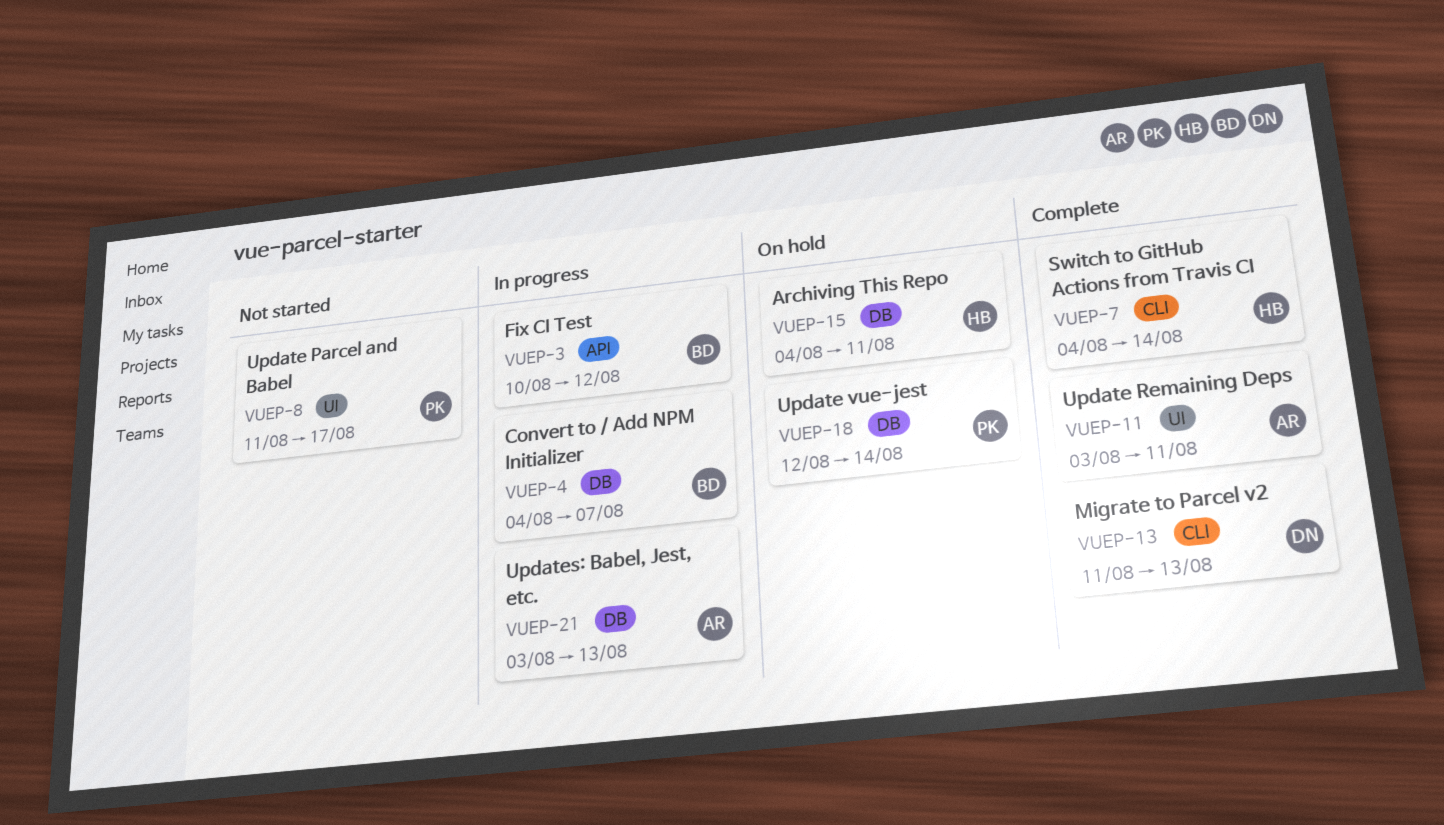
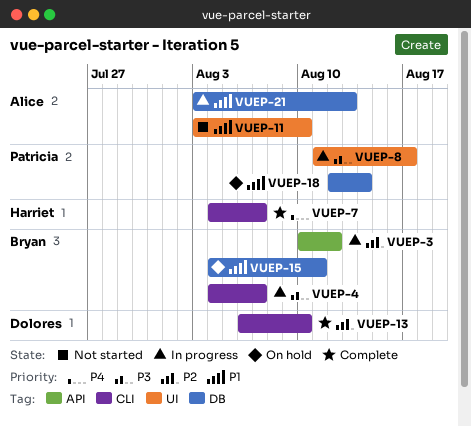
VUEP-4, label: DB -> CLI
VUEP-7, due: Aug 14 -> Aug 7
VUEP-8, status: Not started -> In progress
VUEP-11, status: Complete -> Not started
VUEP-11, due: Aug 11 -> Aug 10
VUEP-13, start: Aug 11 -> Aug 6
VUEP-13, due: Aug 13 -> Aug 10
VUEP-15, owner: Harriet -> Bryan

